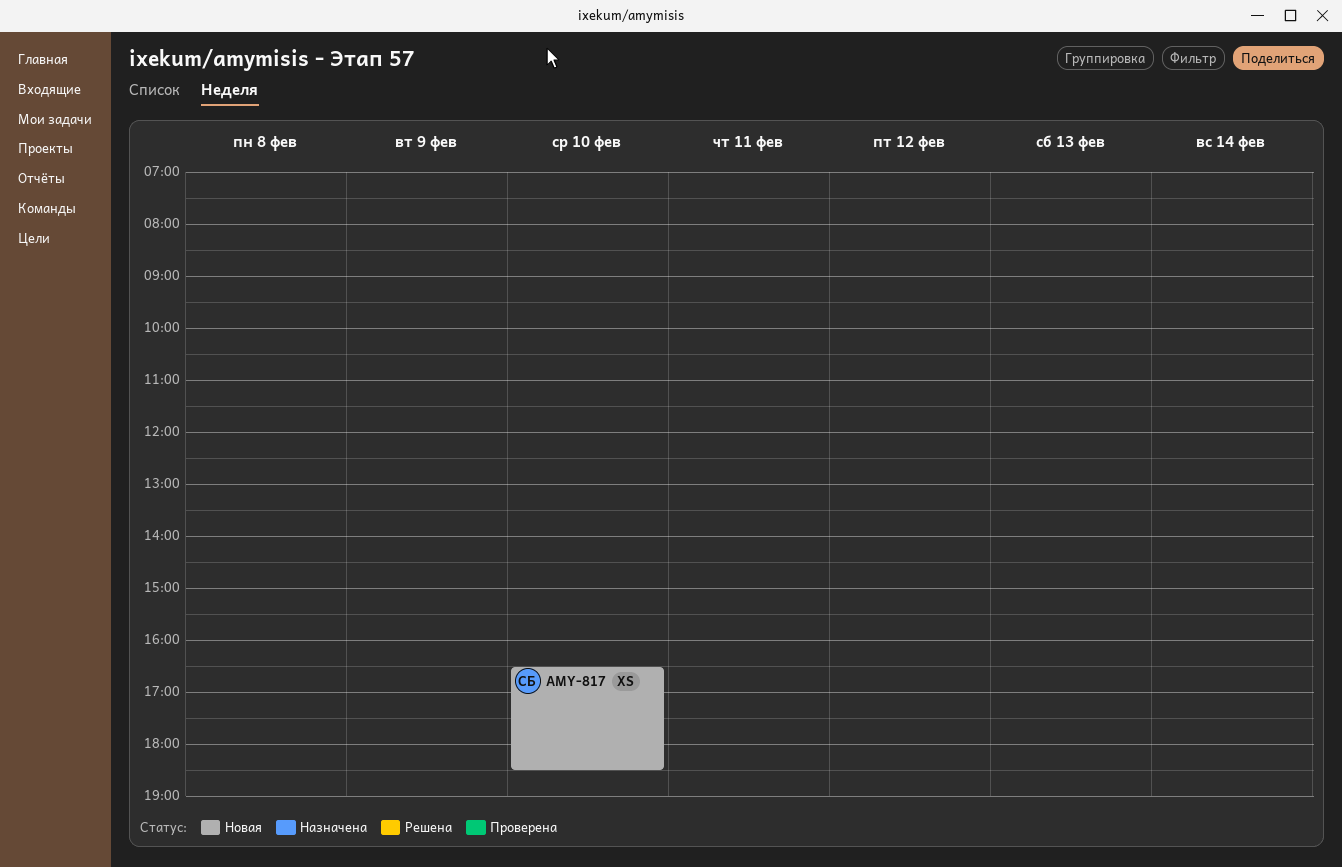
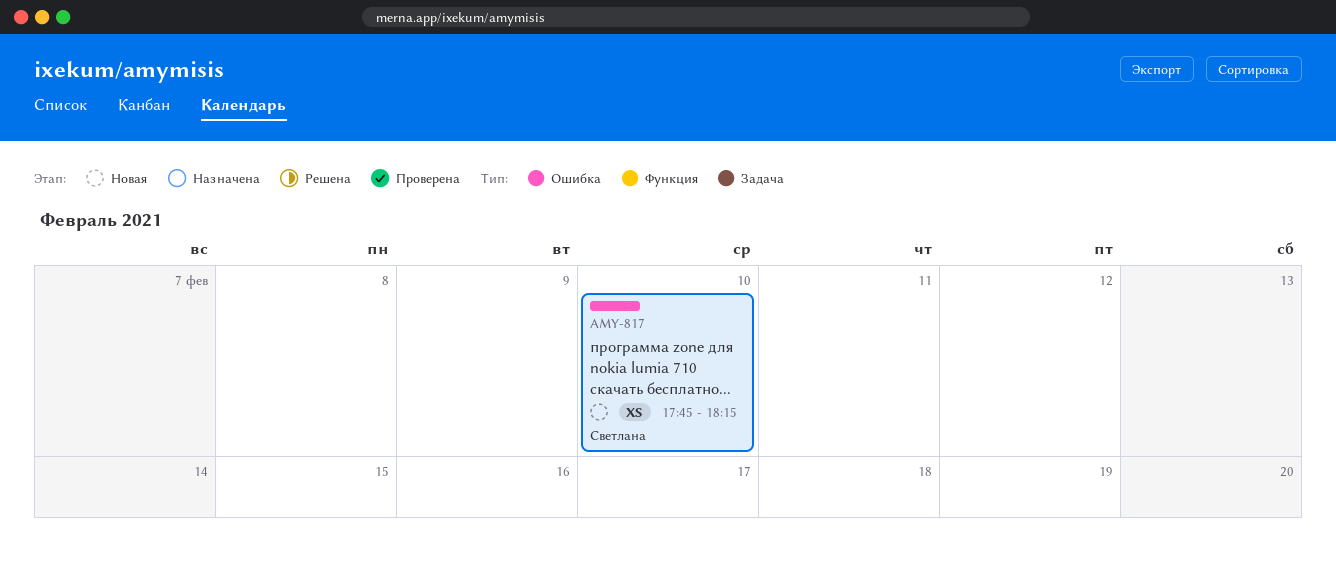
AMY-817, begins: 16:30 -> 17:45
AMY-817, ends: 18:30 -> 18:15

